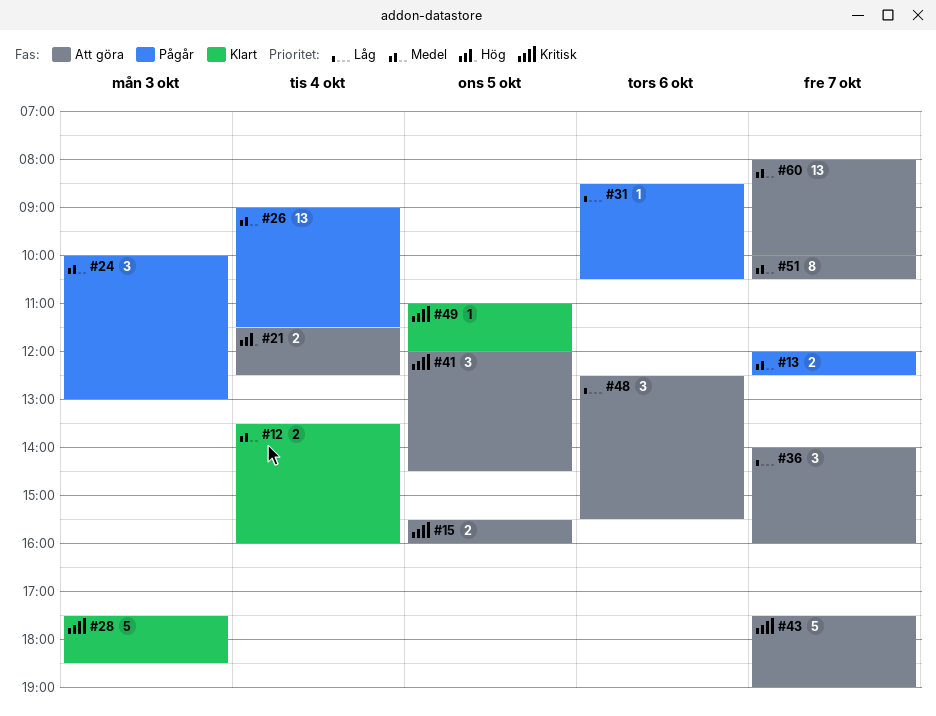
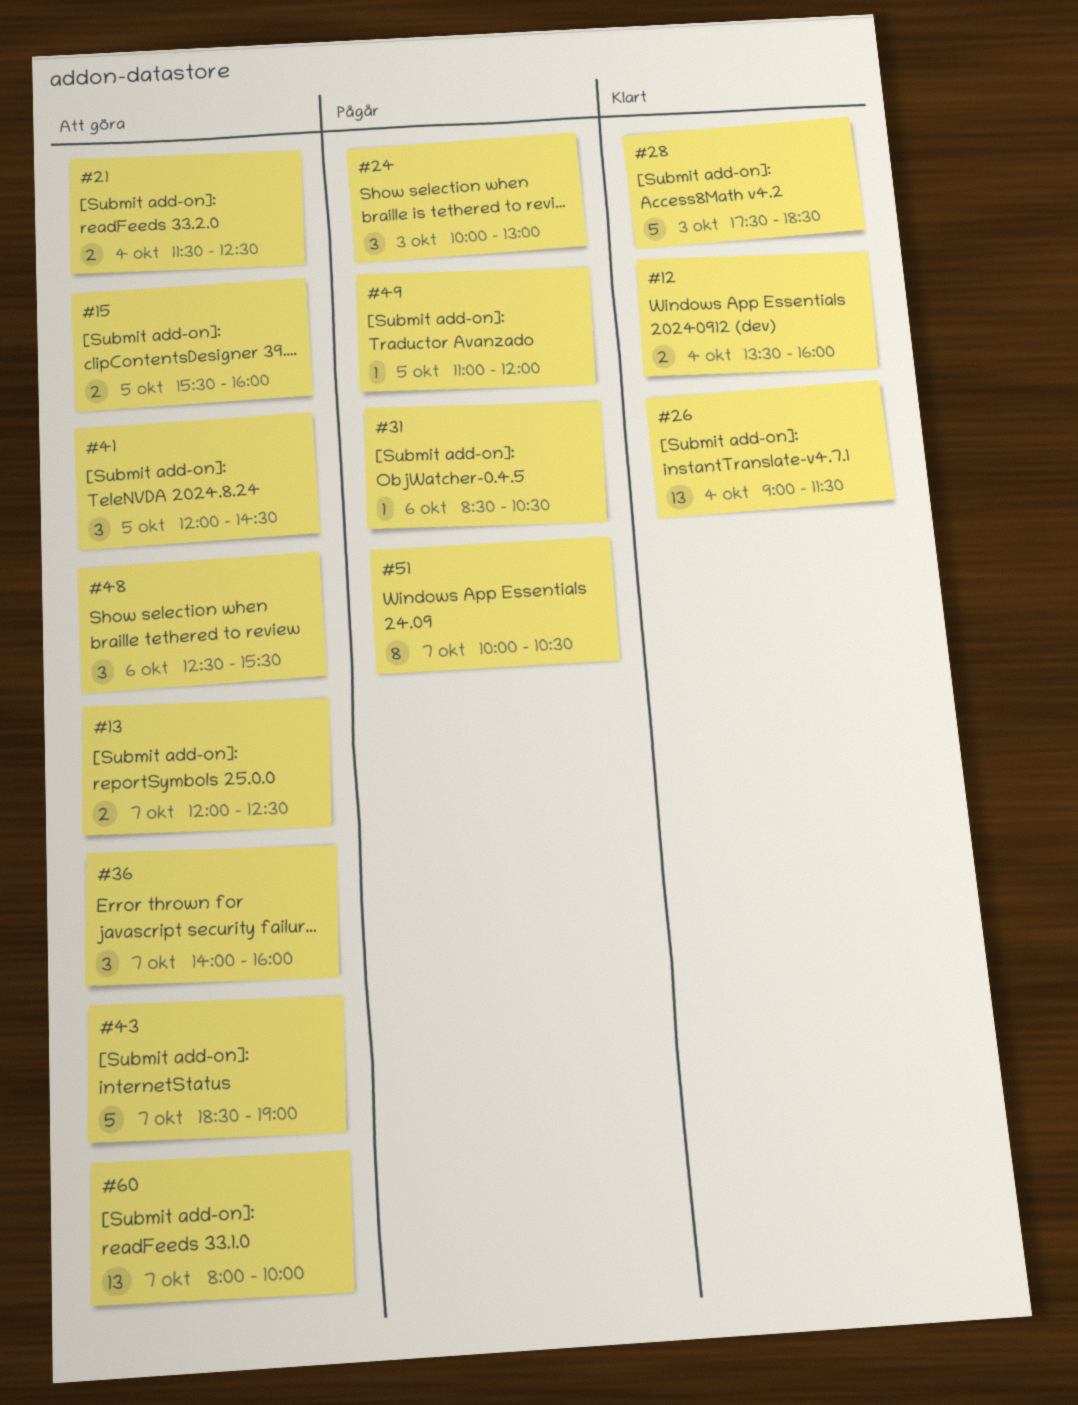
#13, status: Pågår -> Att göra
#26, status: Pågår -> Klart
#43, begins: 17:30 -> 18:30
#49, status: Klart -> Pågår
#51, status: Att göra -> Pågår

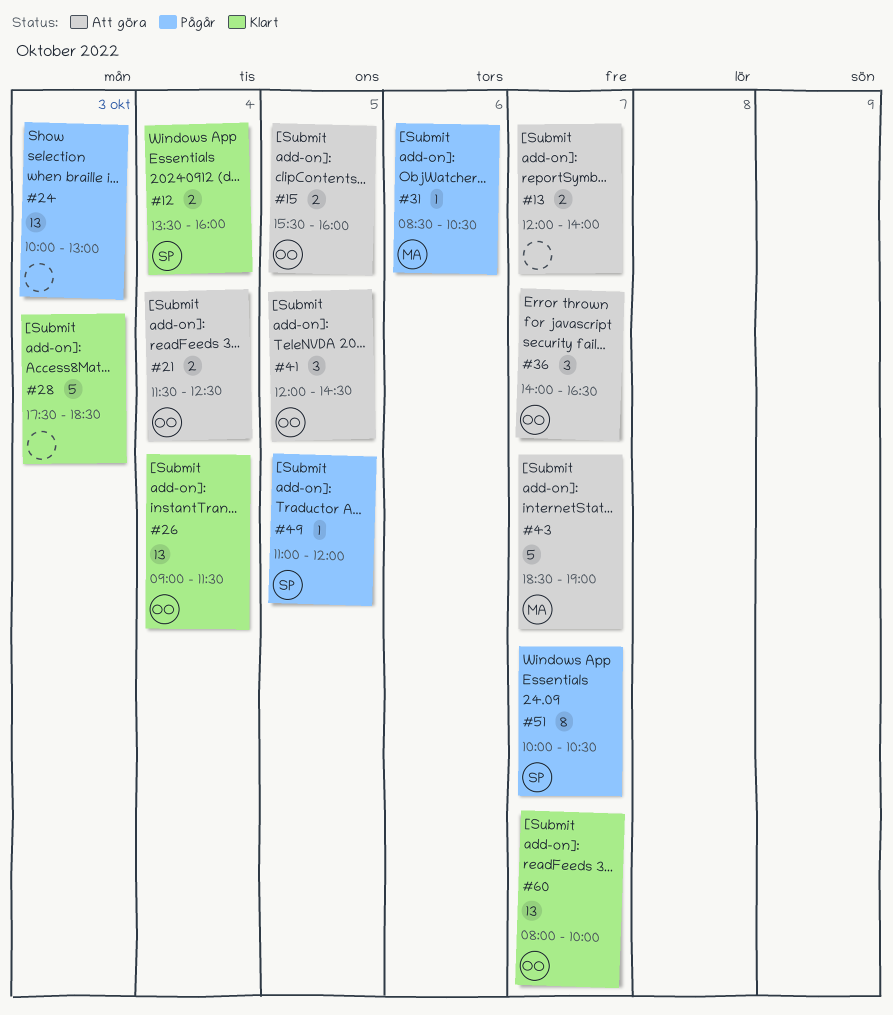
#13, ends: 12:30 -> 14:00
#24, estimate: 3 -> 13
#36, ends: 16:00 -> 16:30
#48: present -> none
#60, status: Att göra -> Klart

